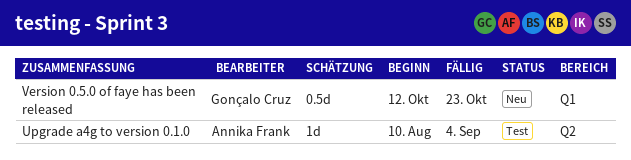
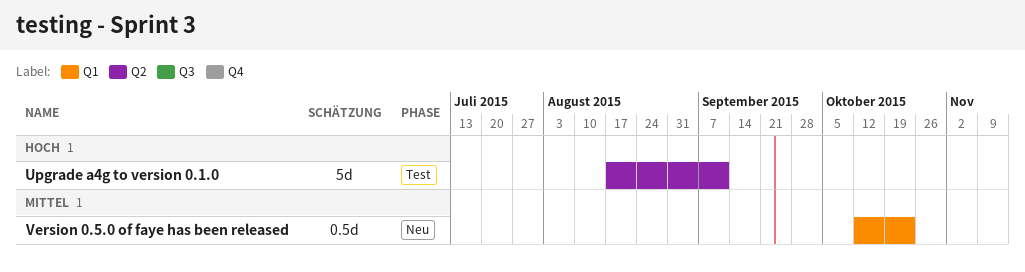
Upgrade a4g to version 0.1.0, estimate: 1d -> 5d
Upgrade a4g to version 0.1.0, start: Aug 10 -> Aug 17
Upgrade a4g to version 0.1.0, due: Sep 4 -> Sep 11

